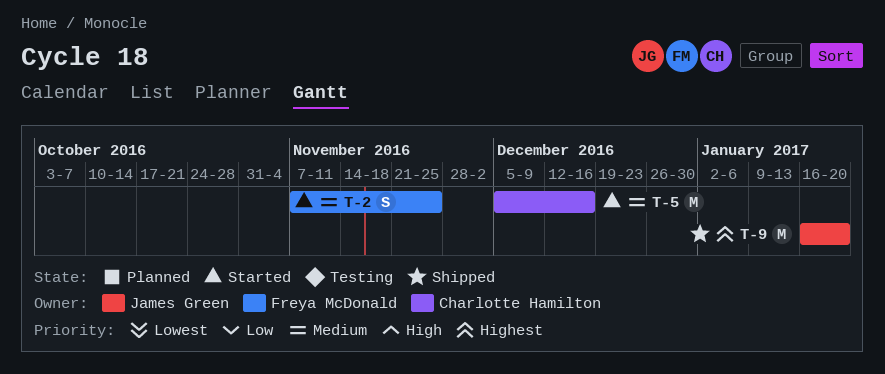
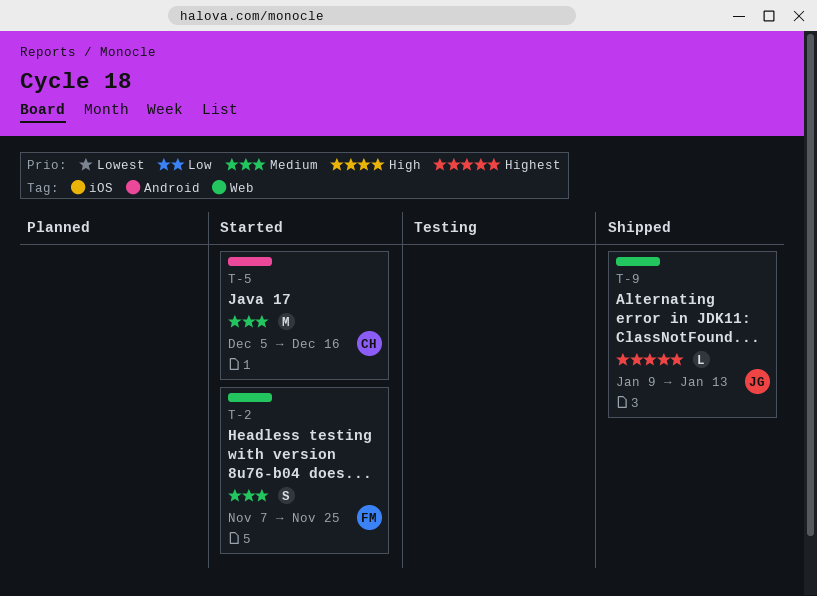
T-9, estimate: M -> L
T-9, start: Jan 16 -> Jan 9
T-9, due: Jan 20 -> Jan 13

